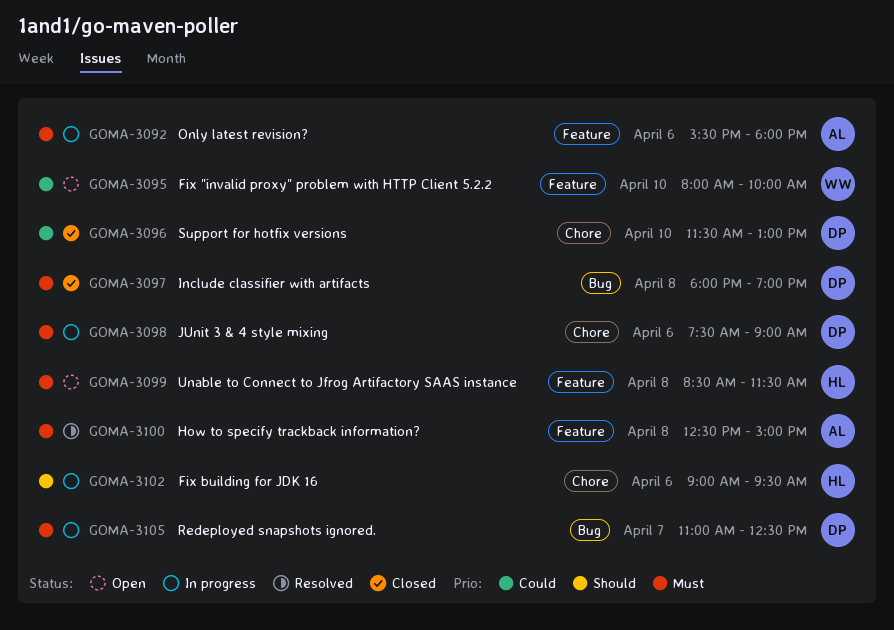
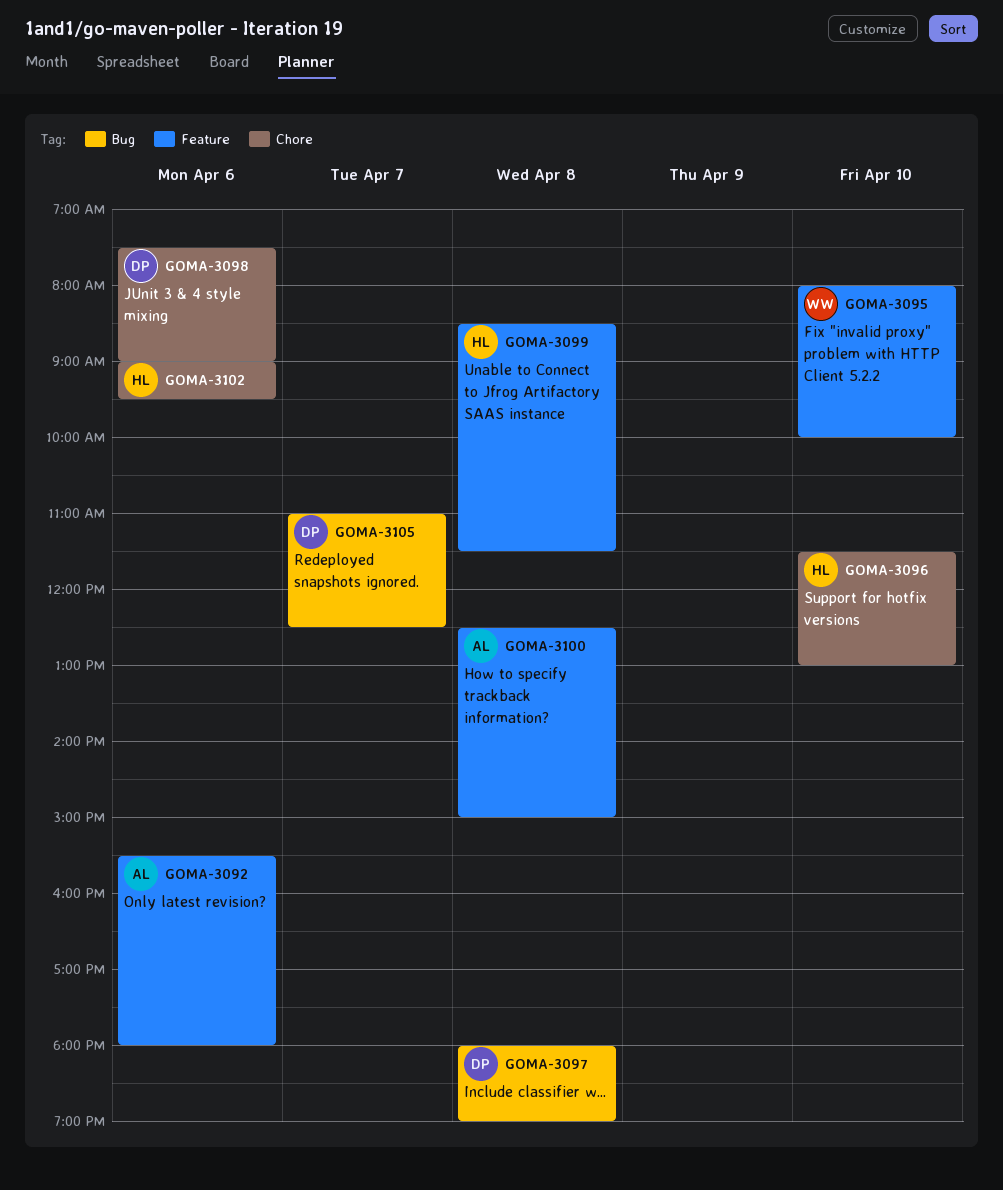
GOMA-3096, owner: DP -> HL

